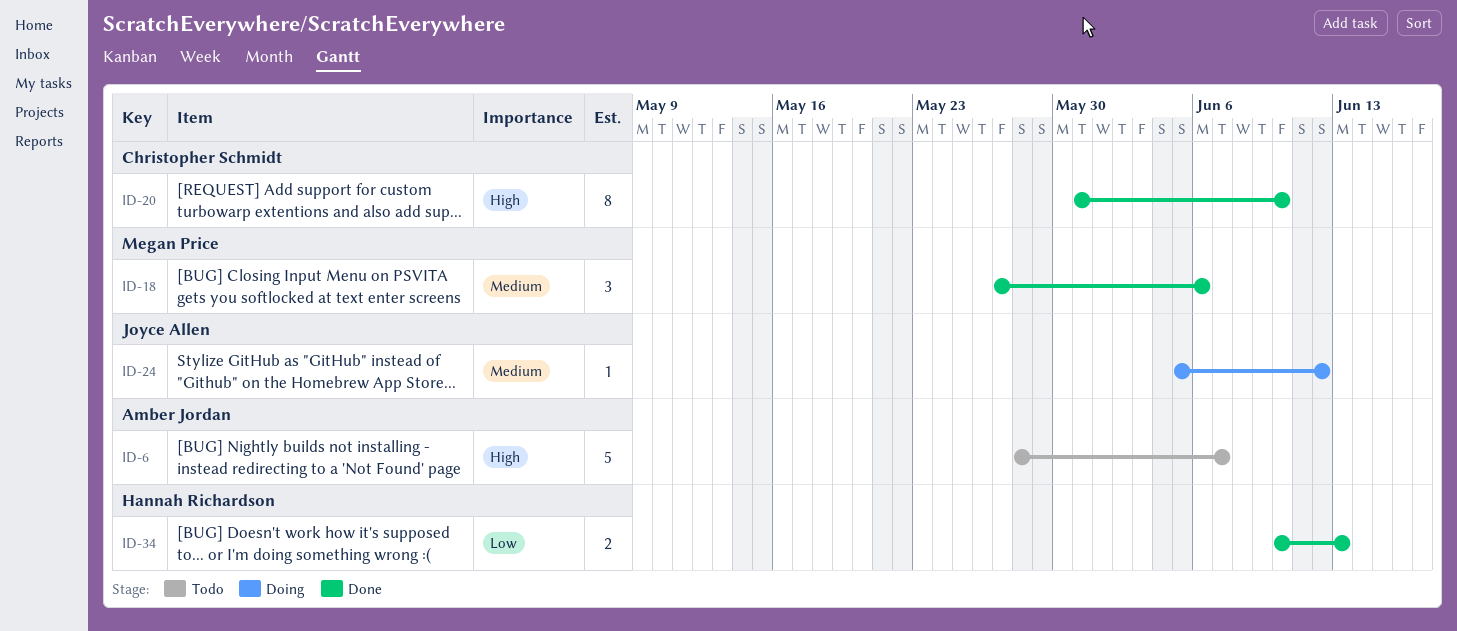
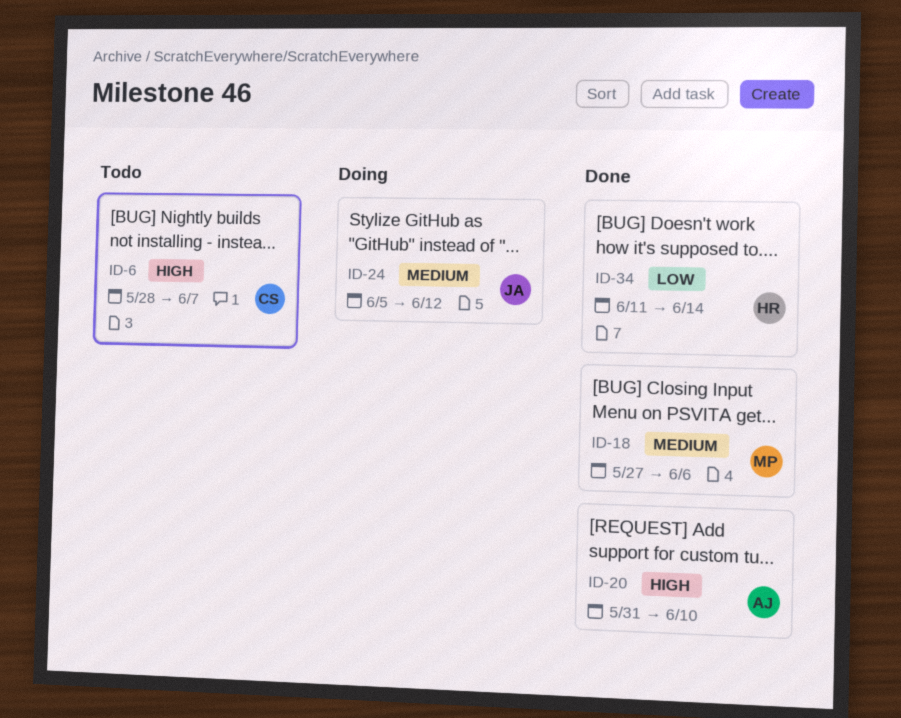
ID-6, owner: Amber Jordan -> Christopher Schmidt
ID-20, owner: Christopher Schmidt -> Amber Jordan
ID-34, start: Jun 10 -> Jun 11
ID-34, due: Jun 13 -> Jun 14

